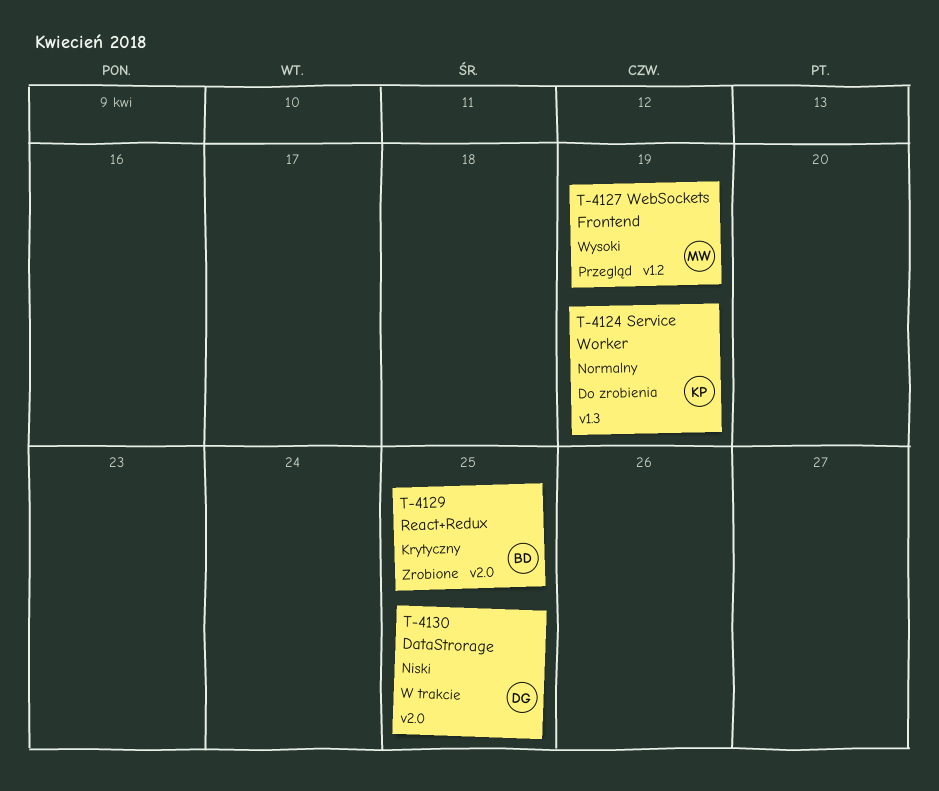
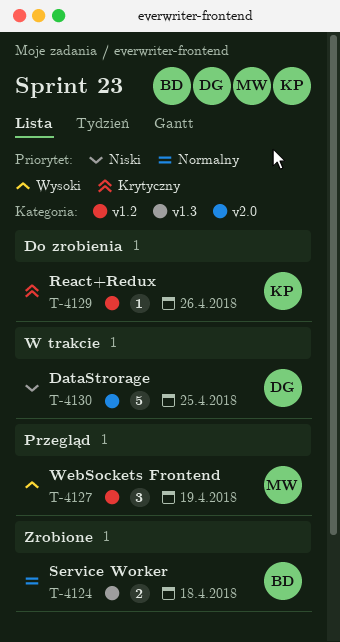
T-4124, status: Do zrobienia -> Zrobione
T-4124, owner: KP -> BD
T-4124, due: Apr 19 -> Apr 18
T-4129, status: Zrobione -> Do zrobienia
T-4129, owner: BD -> KP
T-4129, label: v2.0 -> v1.2
T-4129, due: Apr 25 -> Apr 26

